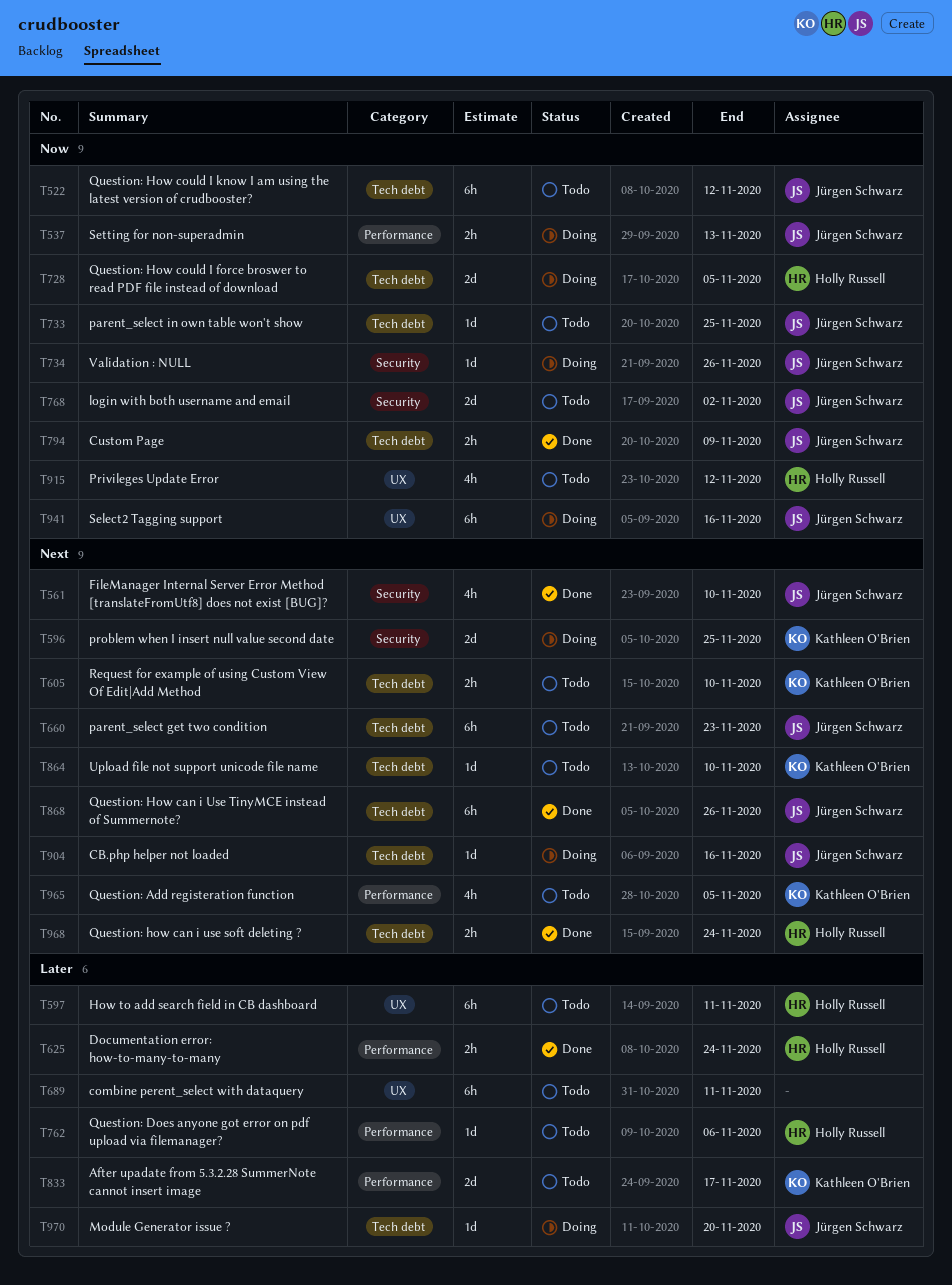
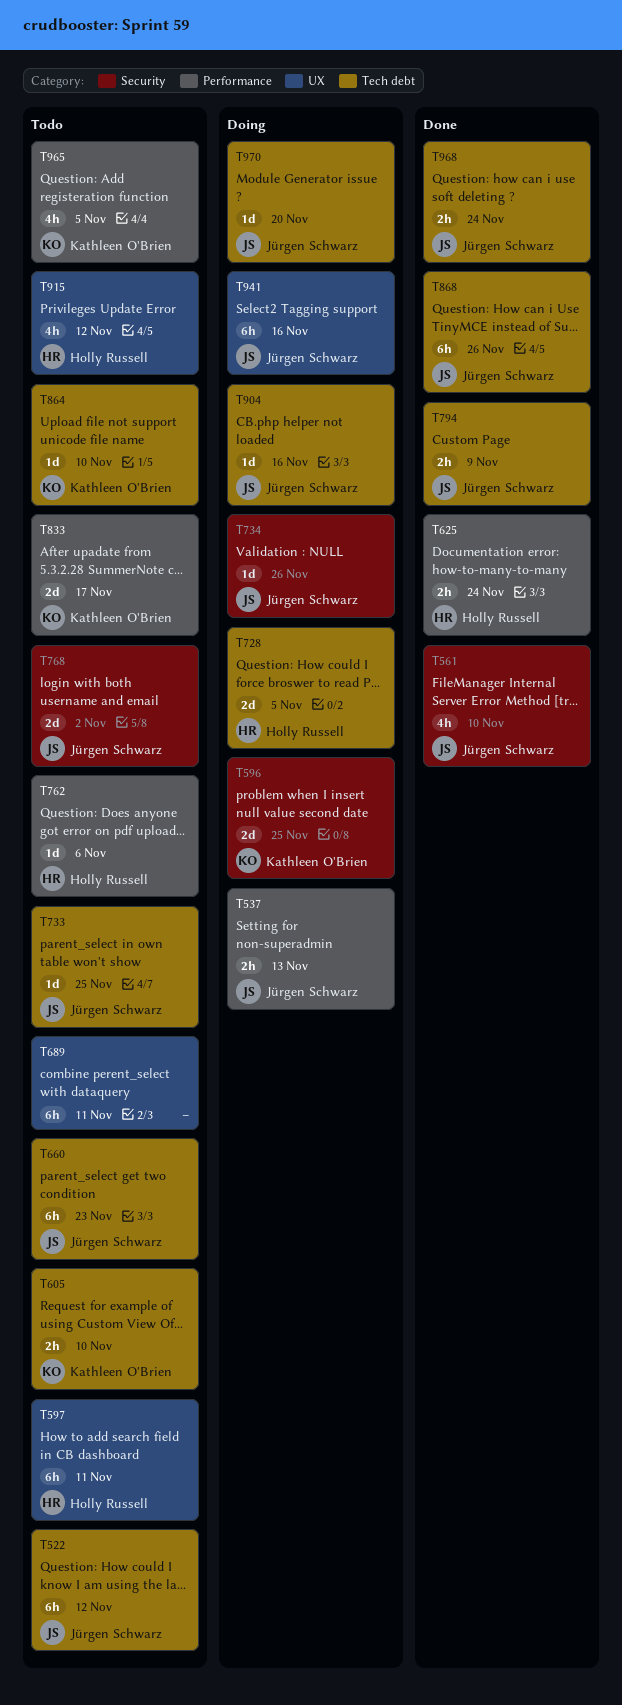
T968, owner: Holly Russell -> Jürgen Schwarz

